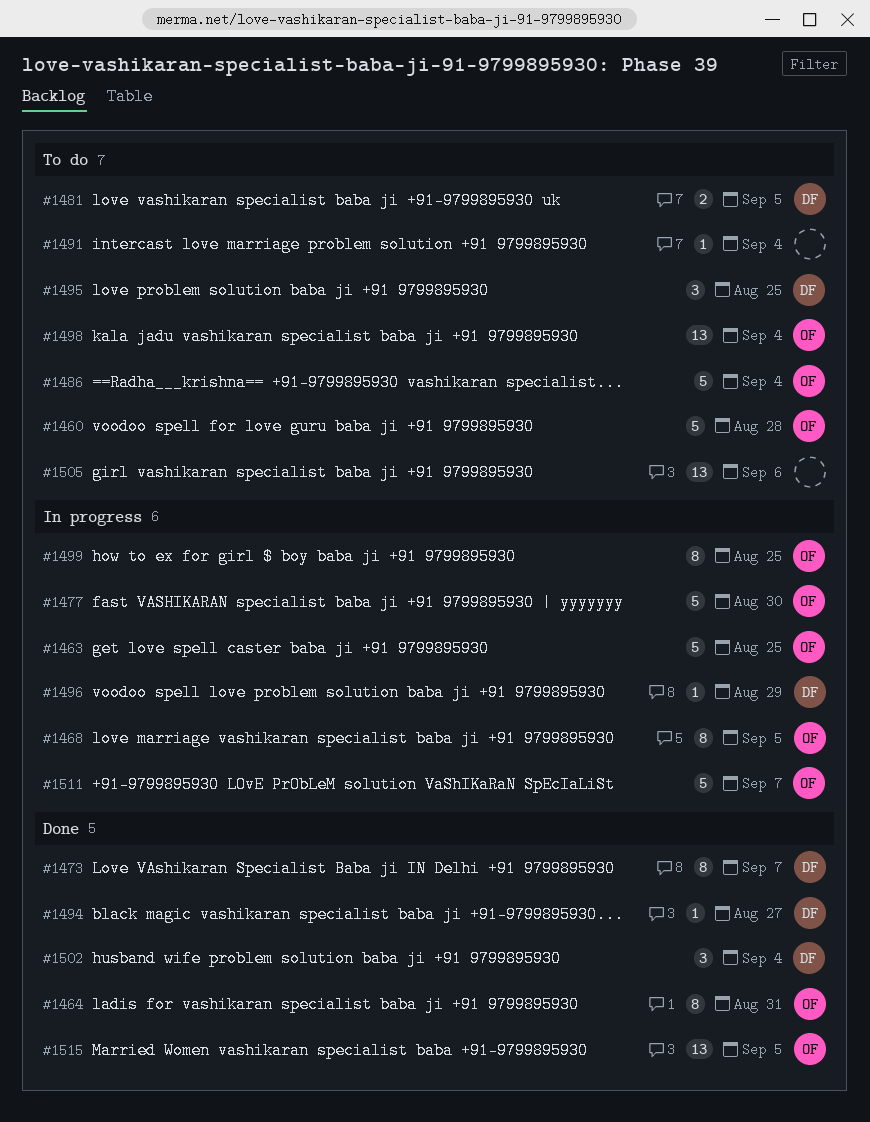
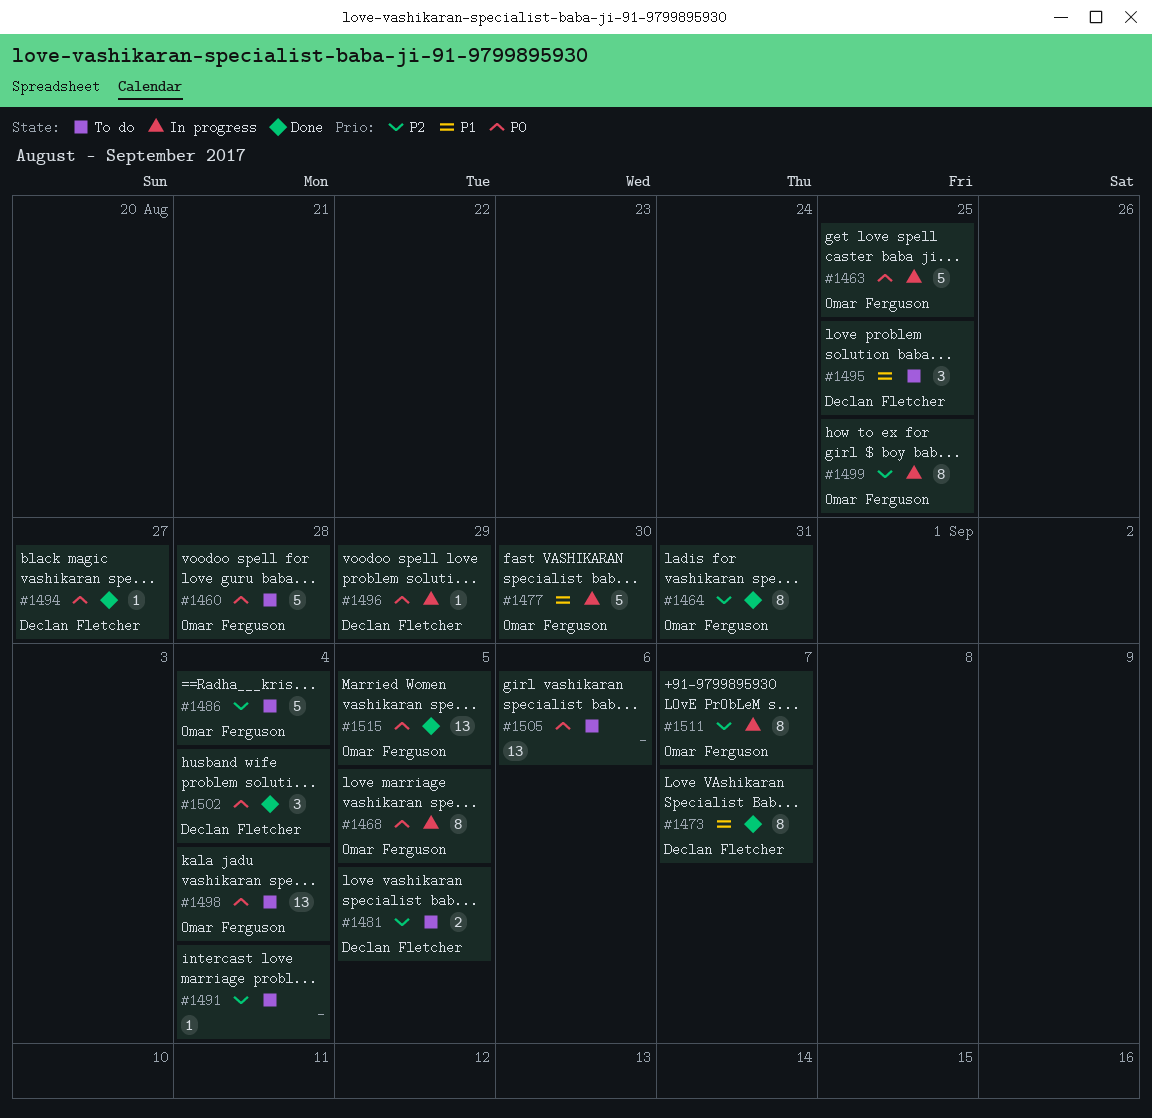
#1511, estimate: 5 -> 8

